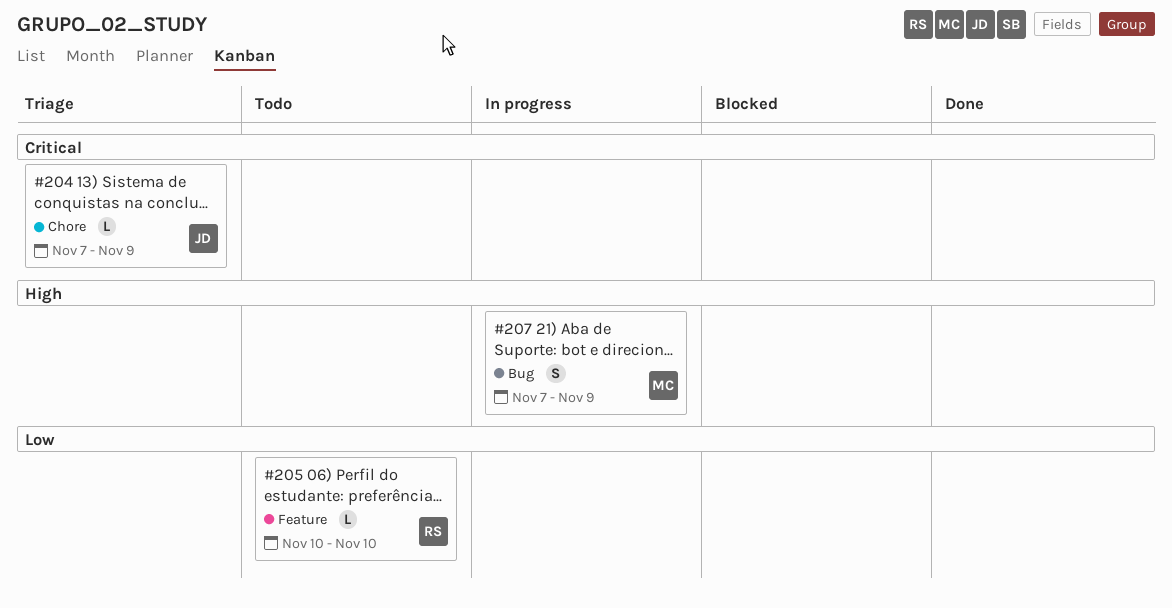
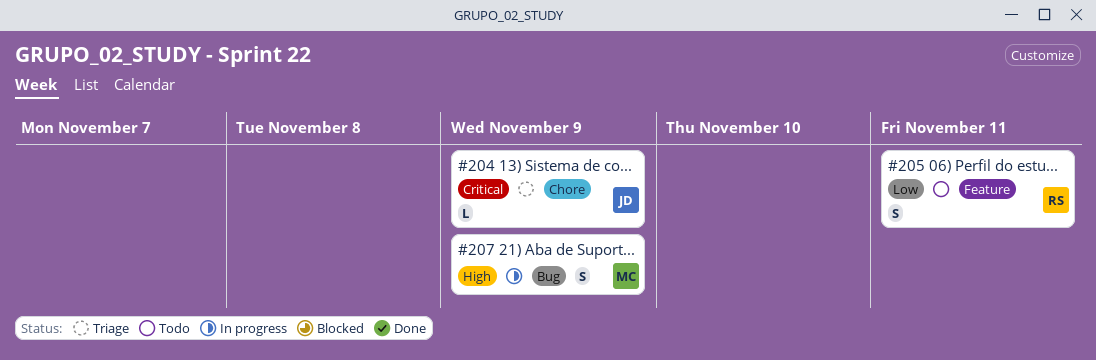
#205, estimate: L -> S
#205, due: Nov 10 -> Nov 11

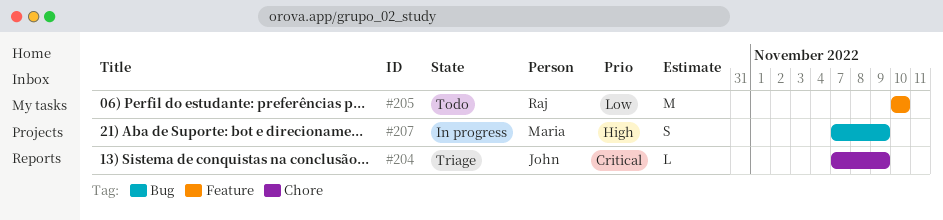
#205, estimate: S -> M
#205, due: Nov 11 -> Nov 10

